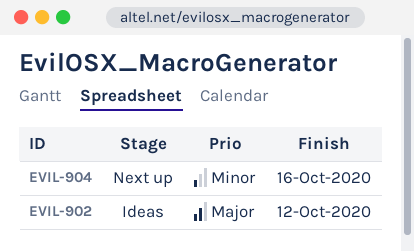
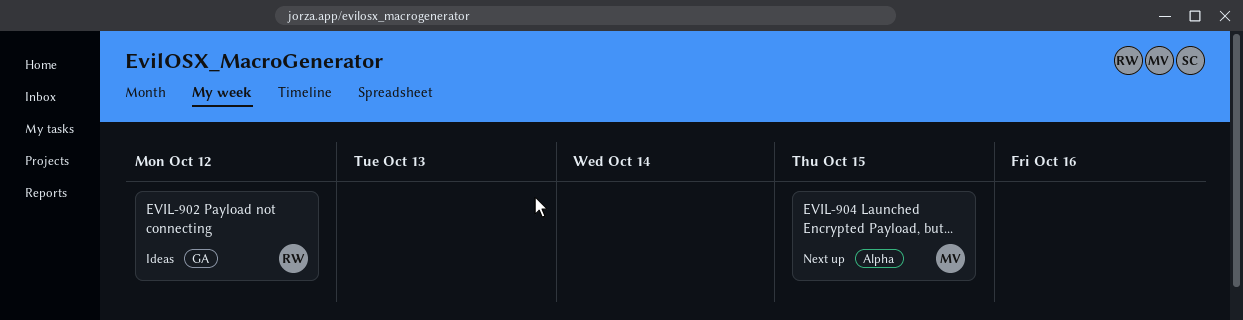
EVIL-904, due: Oct 16 -> Oct 15

